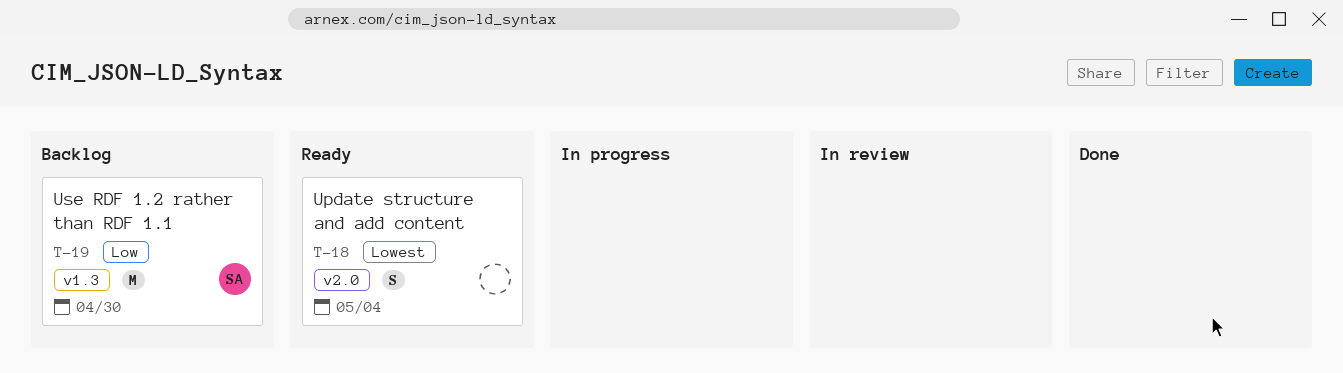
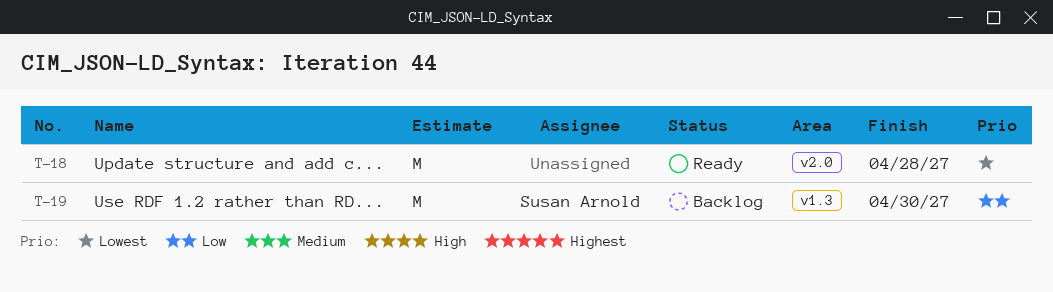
T-18, estimate: S -> M
T-18, due: May 4 -> Apr 28

